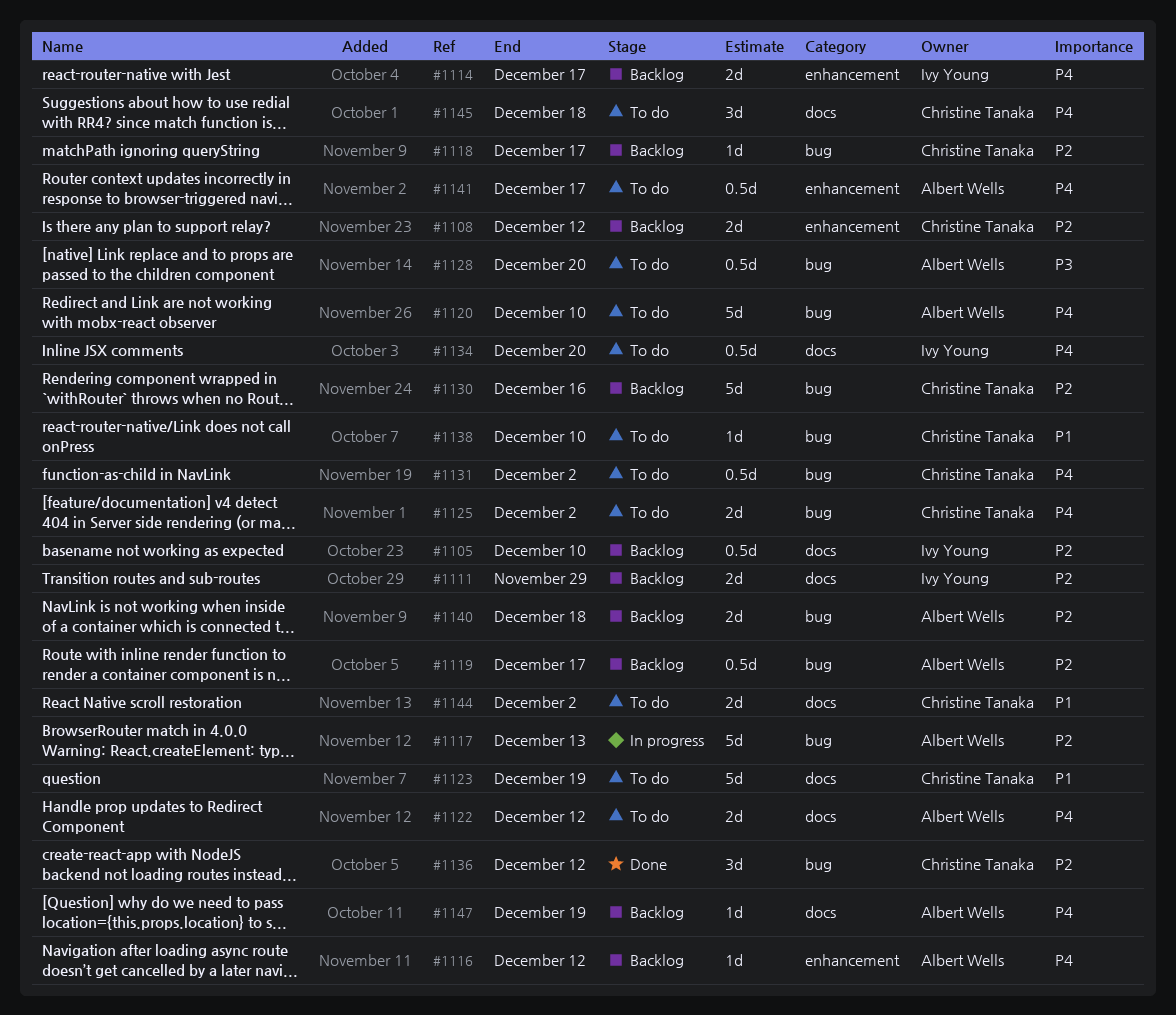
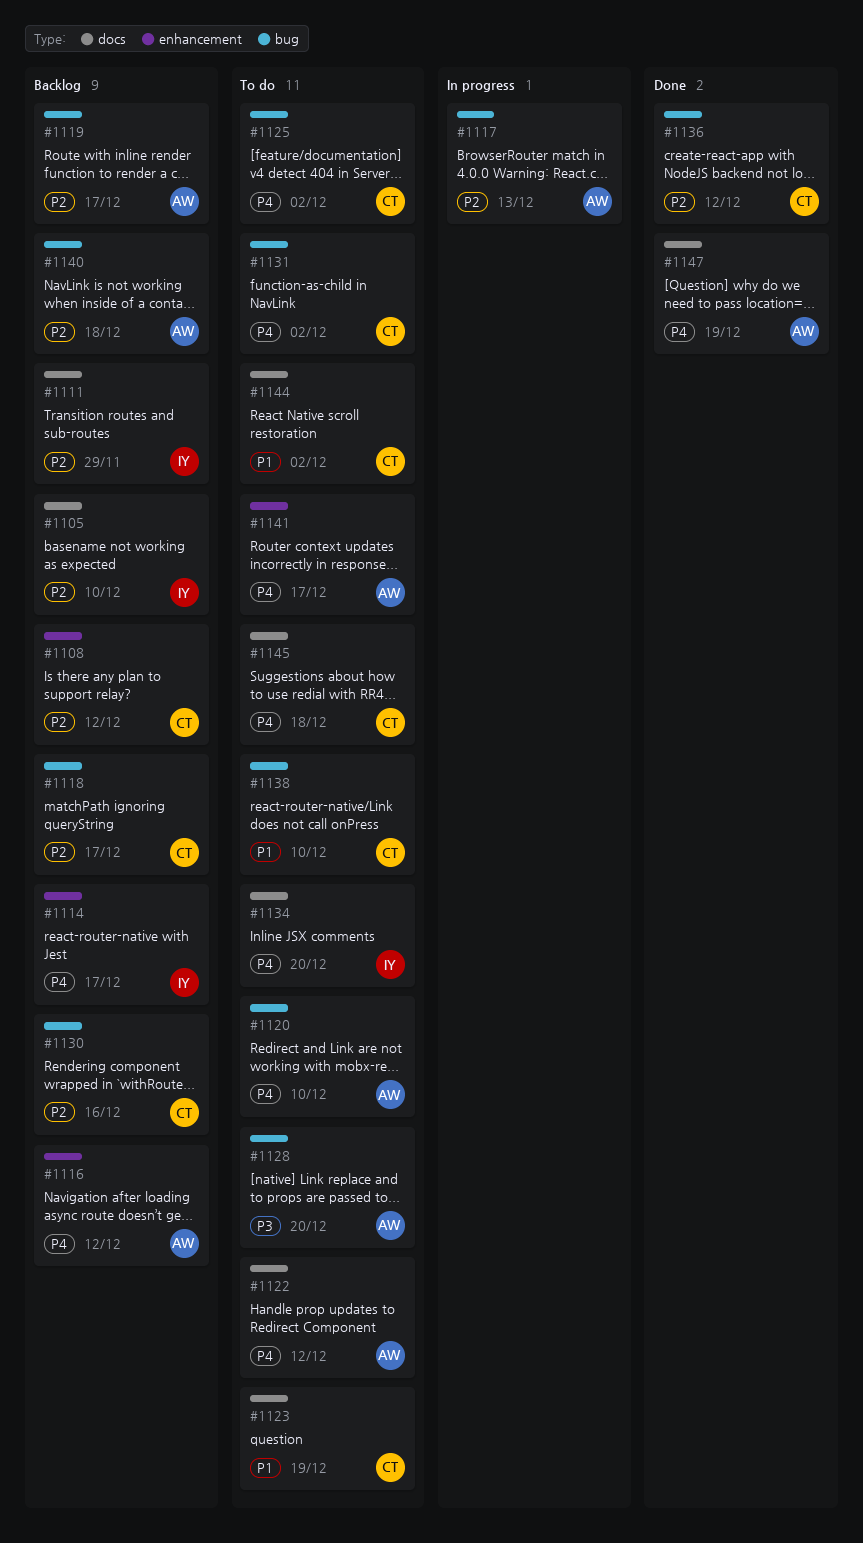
#1147, status: Backlog -> Done

